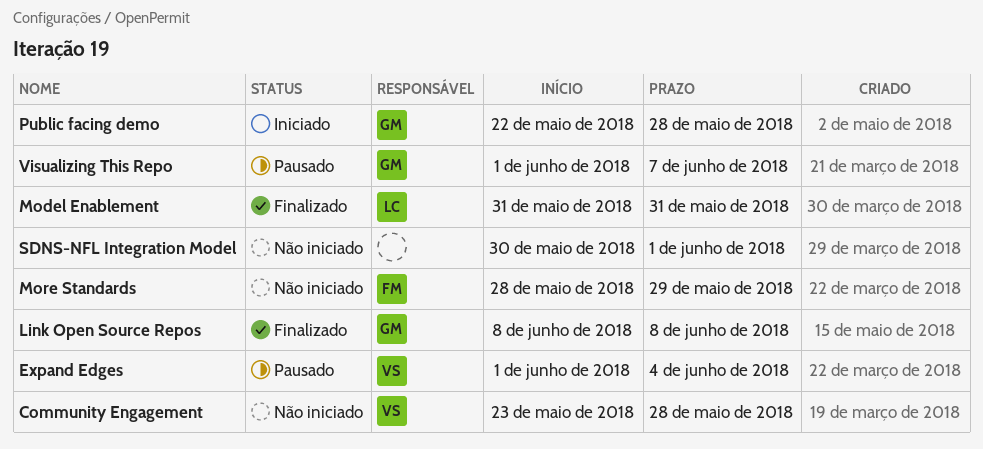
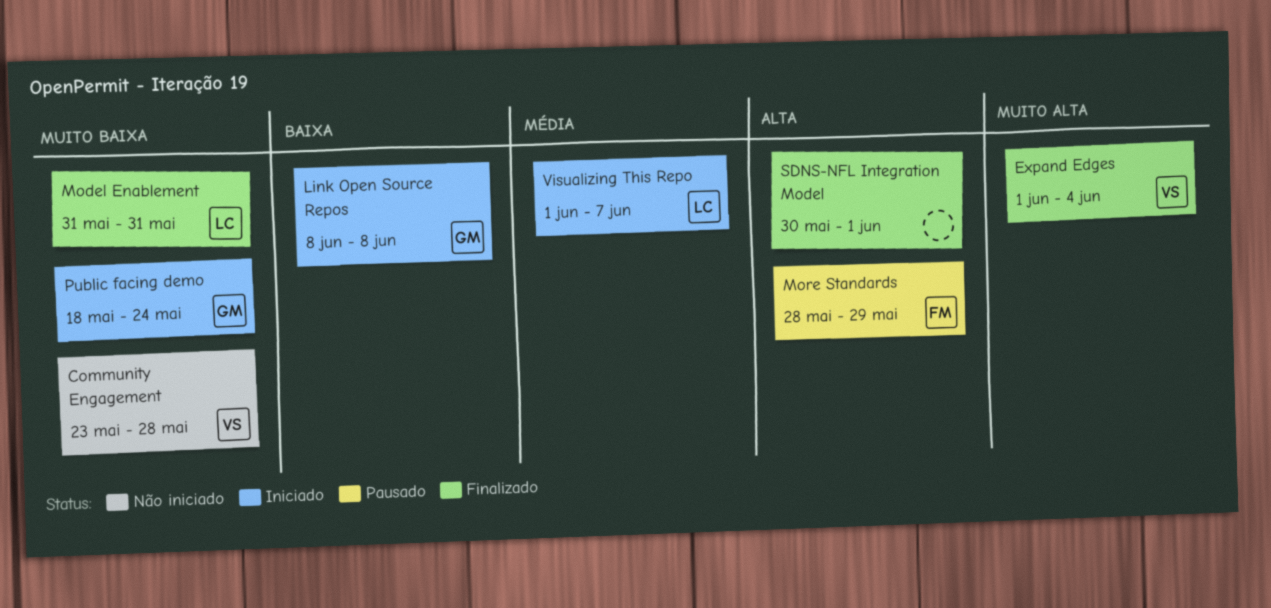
Expand Edges, status: Pausado -> Finalizado
Link Open Source Repos, status: Finalizado -> Iniciado
More Standards, status: Não iniciado -> Pausado
Public facing demo, start: May 22 -> May 18
Public facing demo, due: May 28 -> May 24
SDNS-NFL Integration Model, status: Não iniciado -> Finalizado
Visualizing This Repo, status: Pausado -> Iniciado
Visualizing This Repo, owner: GM -> LC

